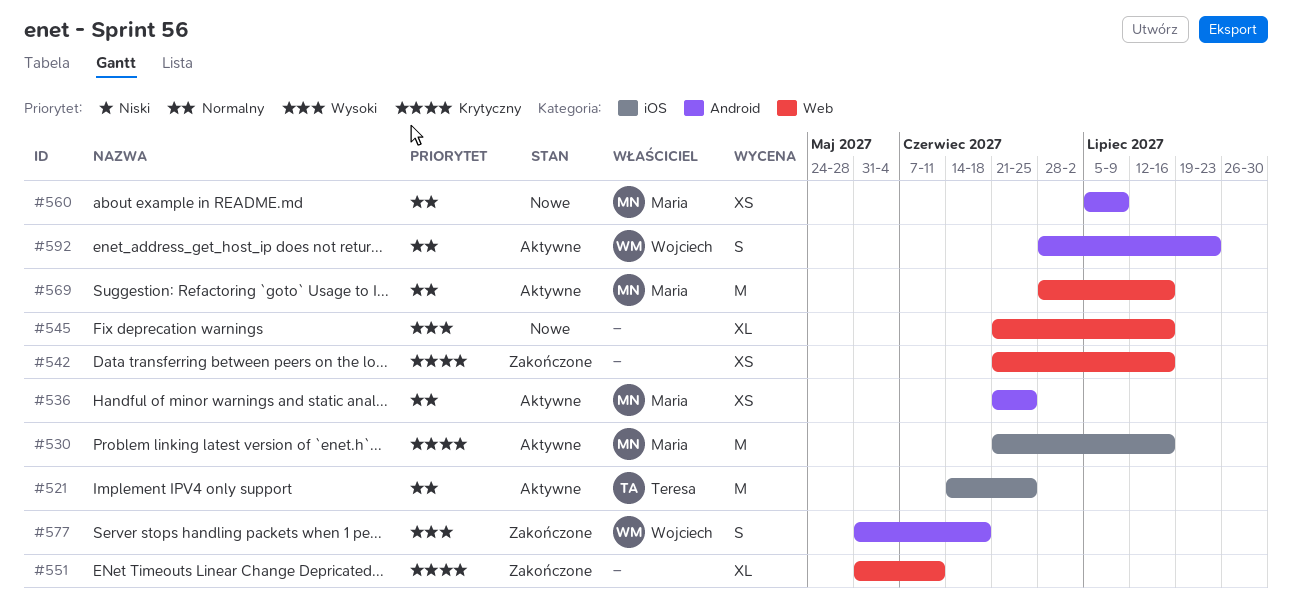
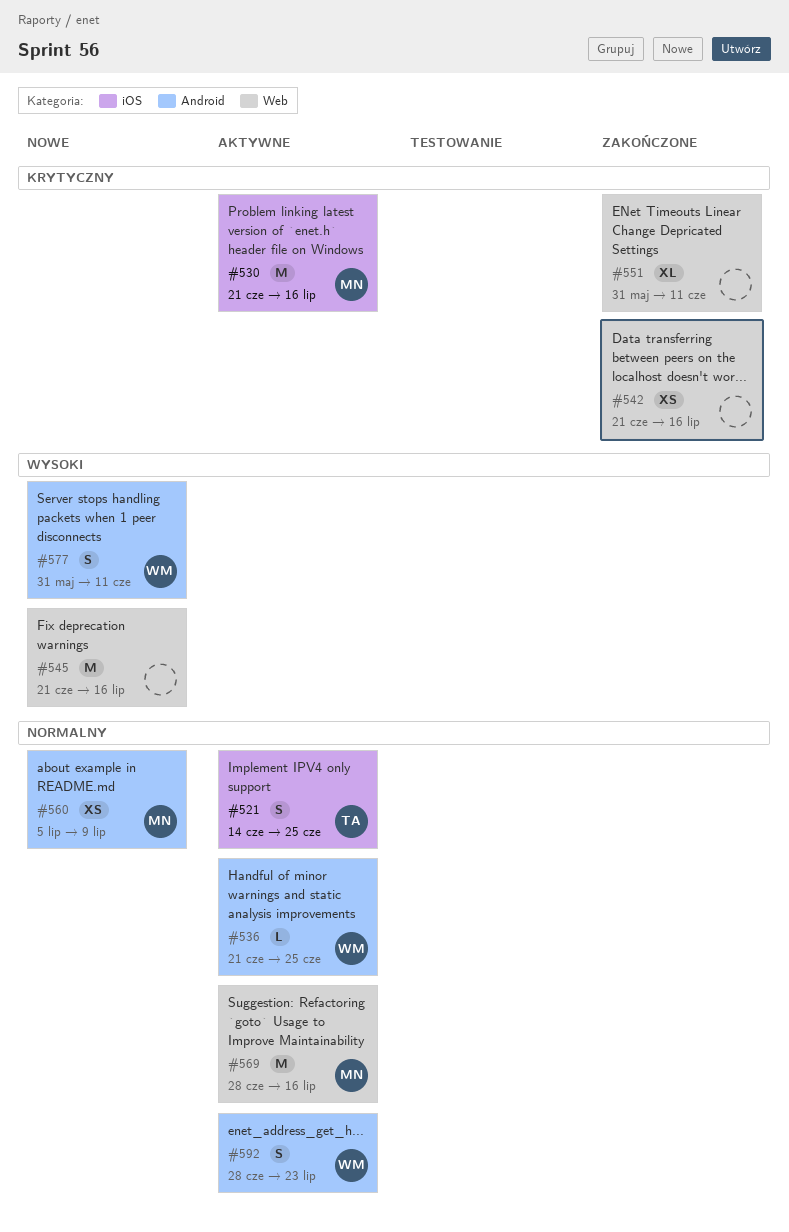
#521, estimate: M -> S
#536, owner: Maria -> Wojciech
#536, estimate: XS -> L
#545, estimate: XL -> M
#577, status: Zakończone -> Nowe
#577, due: Jun 18 -> Jun 11

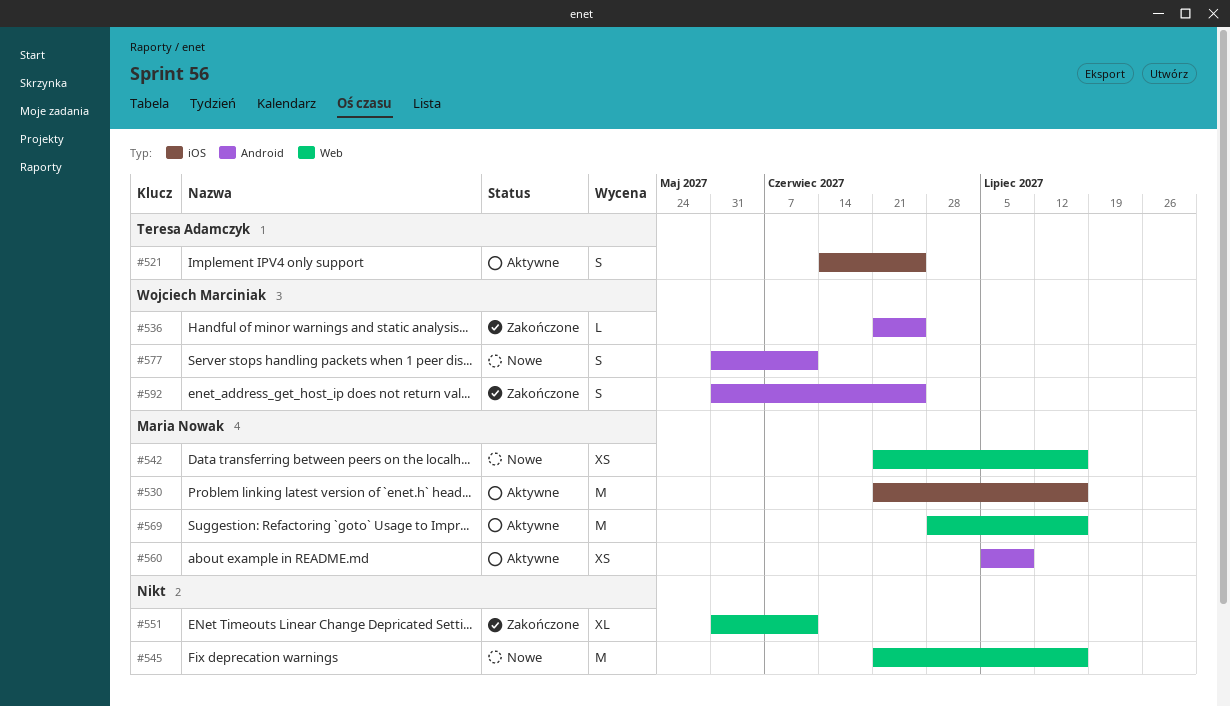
#536, status: Aktywne -> Zakończone
#542, status: Zakończone -> Nowe
#542, owner: none -> Maria Nowak
#560, status: Nowe -> Aktywne
#592, status: Aktywne -> Zakończone
#592, start: Jun 28 -> May 31
#592, due: Jul 23 -> Jun 25

